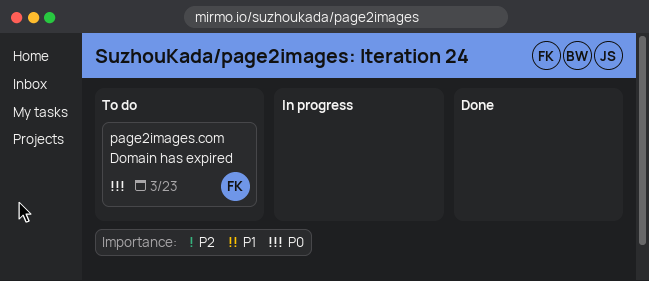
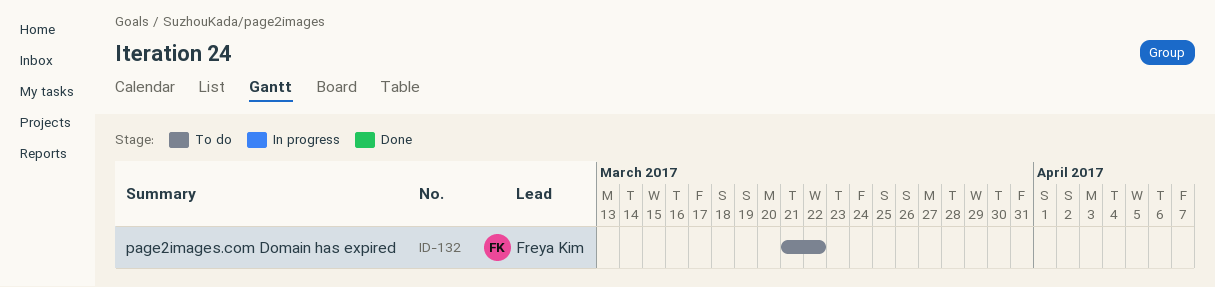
page2images.com Domain has expired, due: Mar 23 -> Mar 22

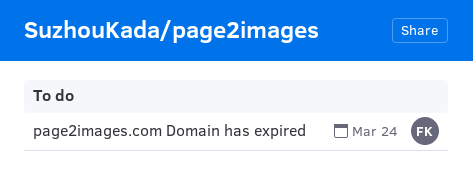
page2images.com Domain has expired, due: Mar 22 -> Mar 24

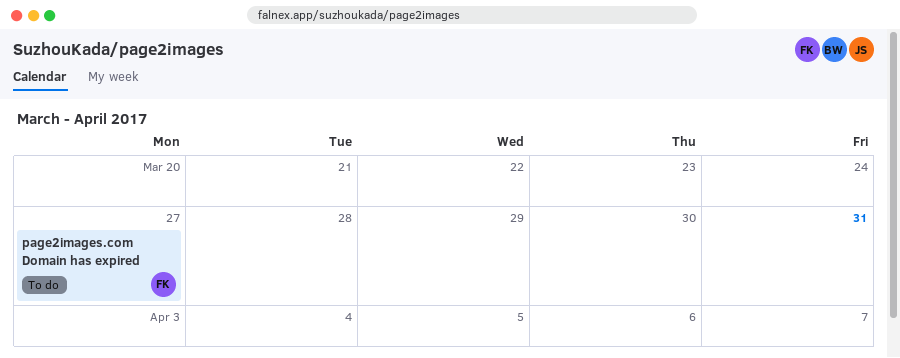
page2images.com Domain has expired, due: Mar 24 -> Mar 27

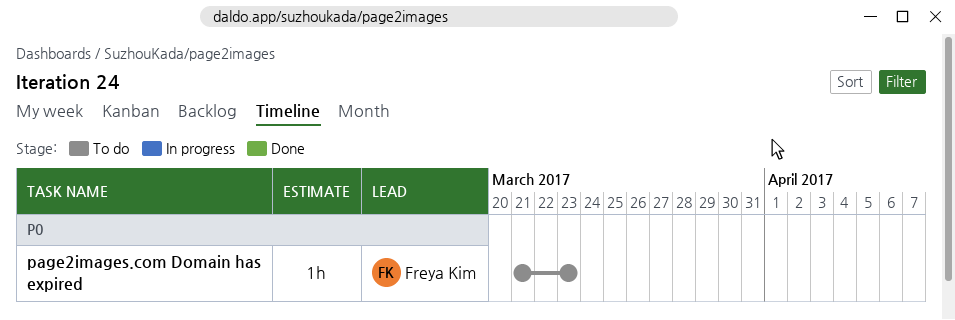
page2images.com Domain has expired, due: Mar 27 -> Mar 23

